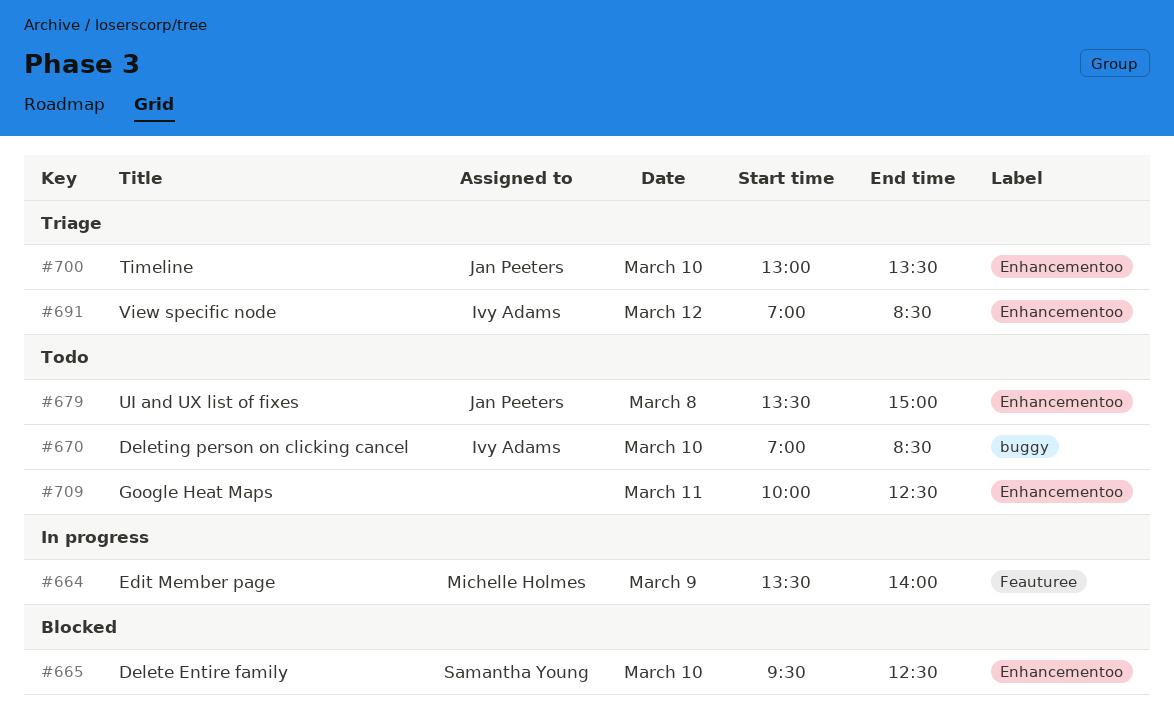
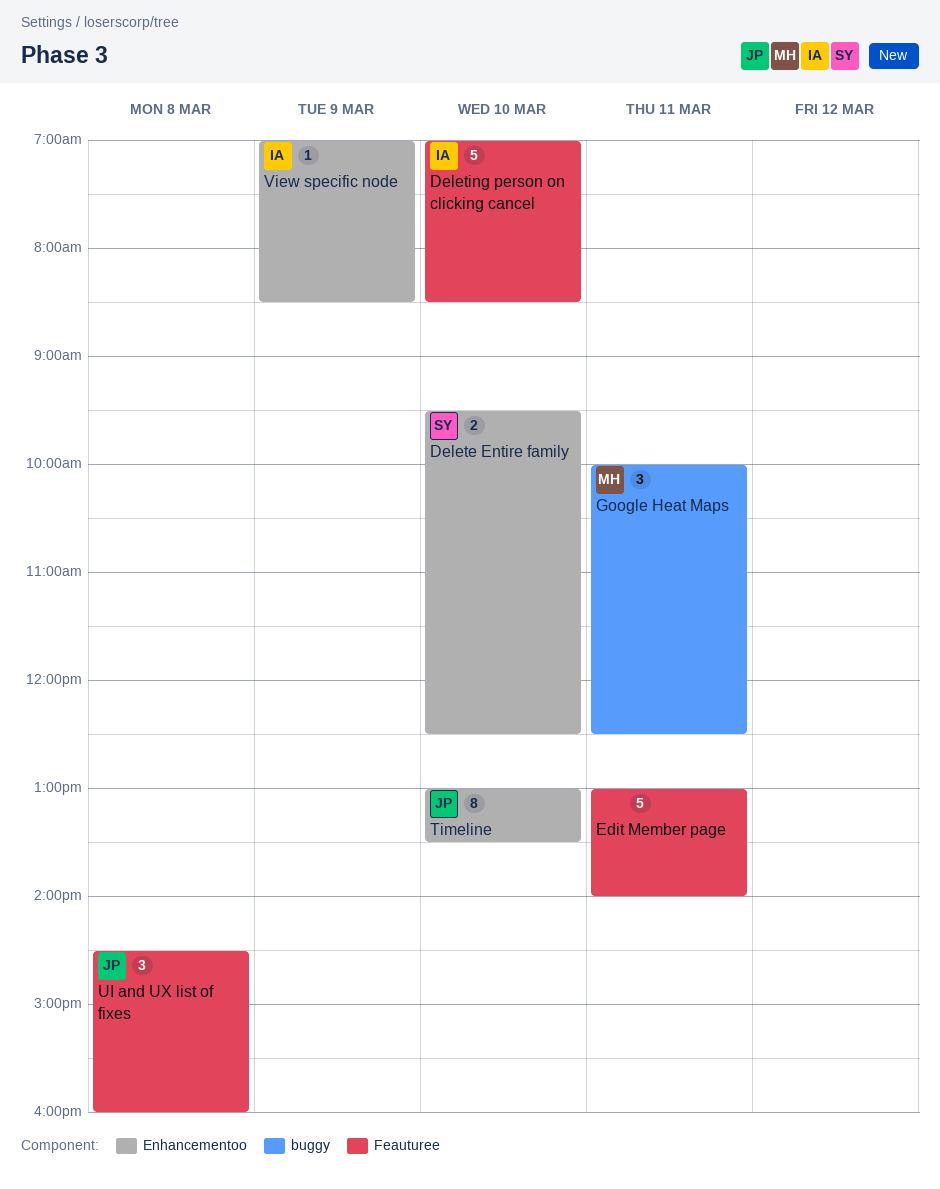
Deleting person on clicking cancel, label: buggy -> Feauturee
Edit Member page, owner: Michelle Holmes -> none
Edit Member page, day: Mar 9 -> Mar 11
Edit Member page, begins: 13:30 -> 13:00
Google Heat Maps, owner: none -> Michelle Holmes
Google Heat Maps, label: Enhancementoo -> buggy
UI and UX list of fixes, label: Enhancementoo -> Feauturee
UI and UX list of fixes, begins: 13:30 -> 14:30
UI and UX list of fixes, ends: 15:00 -> 16:00
View specific node, day: Mar 12 -> Mar 9

